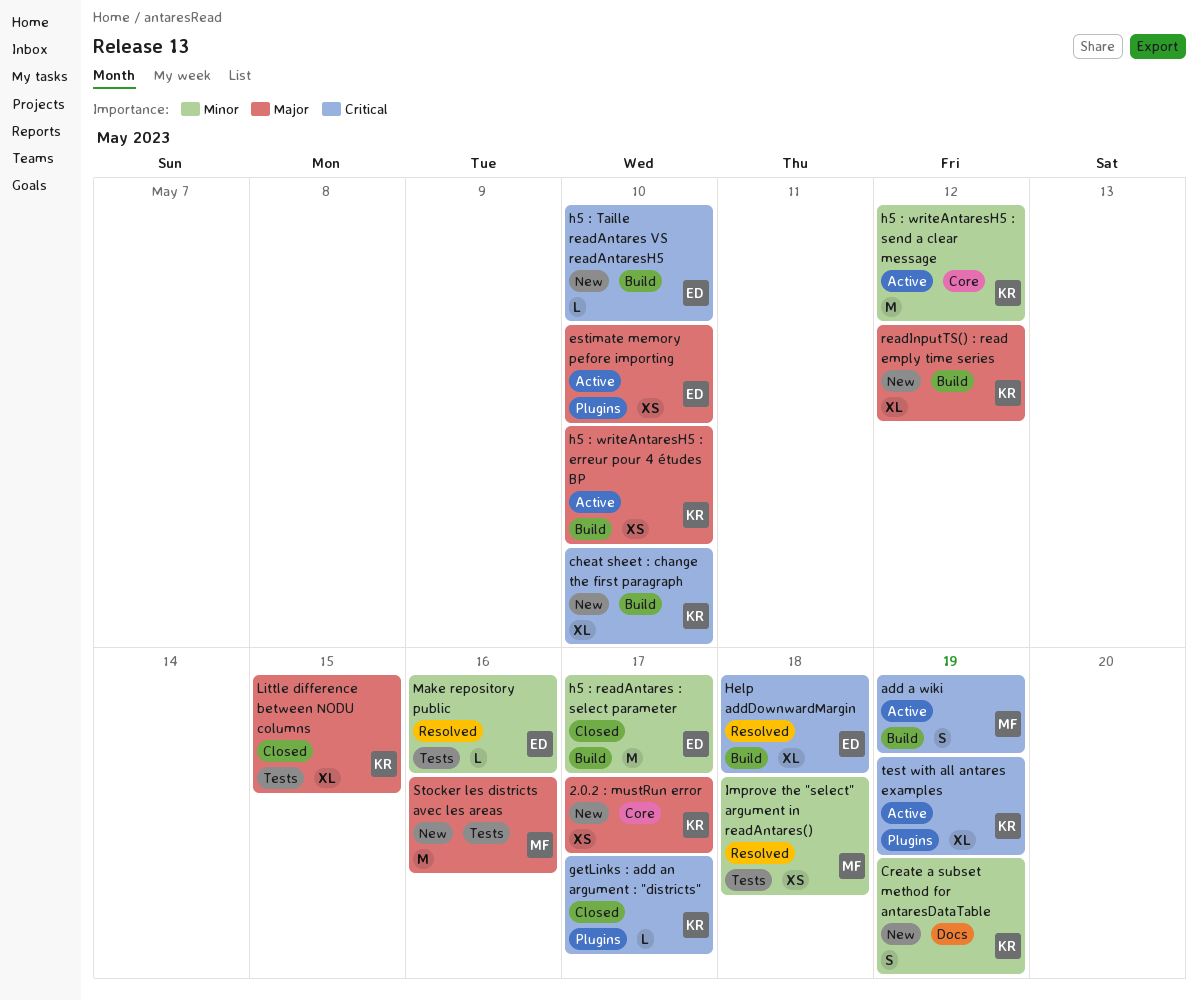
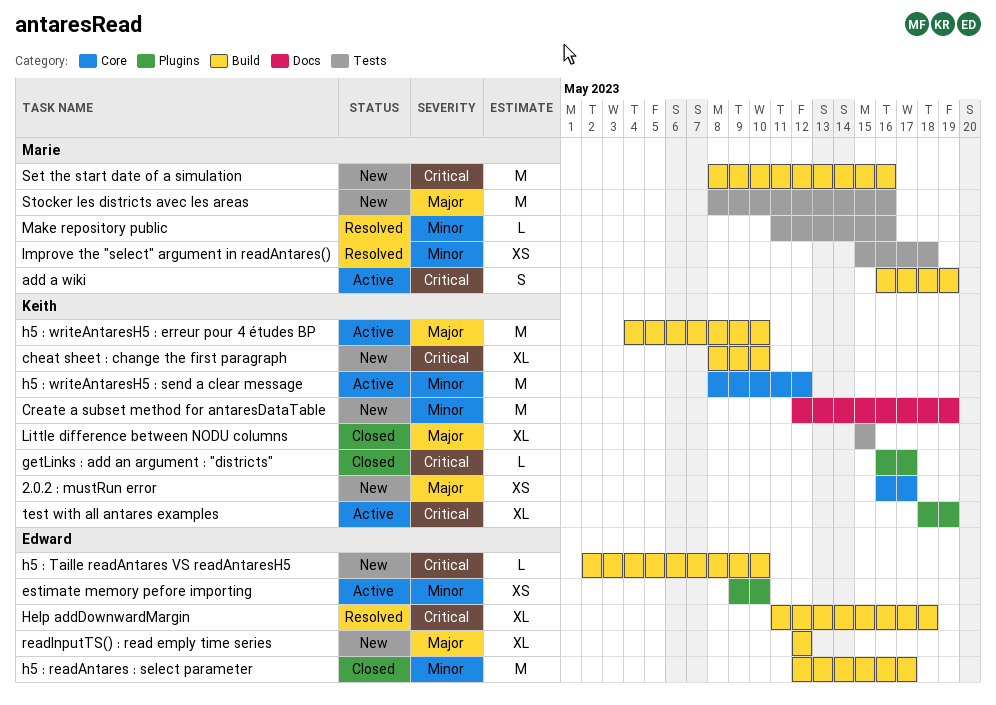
Create a subset method for antaresDataTable, estimate: S -> M
estimate memory pefore importing, priority: Major -> Minor
h5 : writeAntaresH5 : erreur pour 4 études BP, estimate: XS -> M
Make repository public, owner: Edward -> Marie
readInputTS() : read emply time series, owner: Keith -> Edward
Set the start date of a simulation: none -> present

